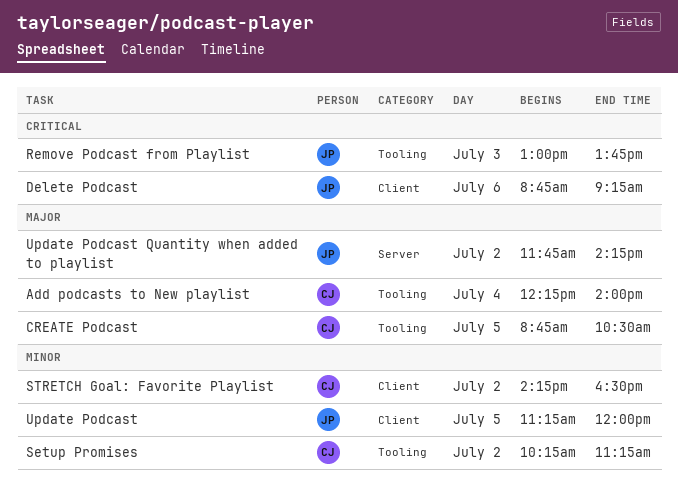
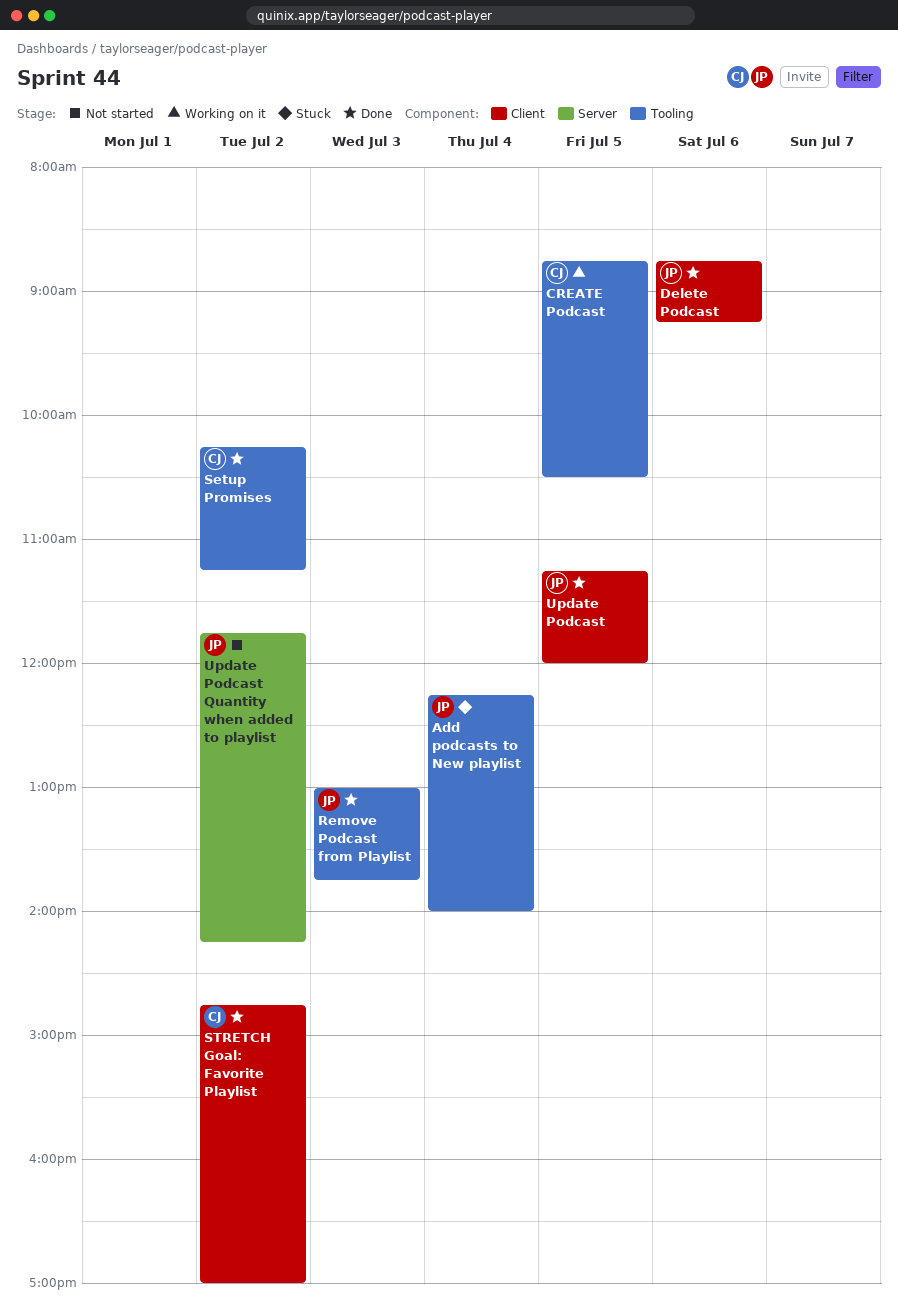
Add podcasts to New playlist, owner: CJ -> JP
STRETCH Goal: Favorite Playlist, begins: 14:15 -> 14:45
STRETCH Goal: Favorite Playlist, ends: 16:30 -> 17:00

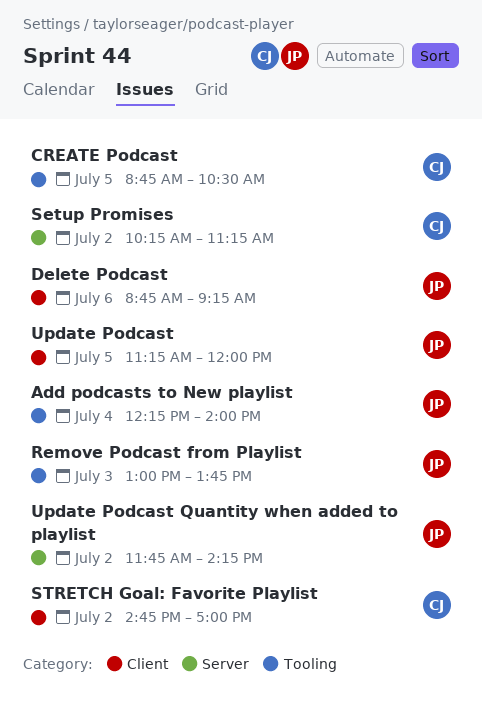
Setup Promises, label: Tooling -> Server

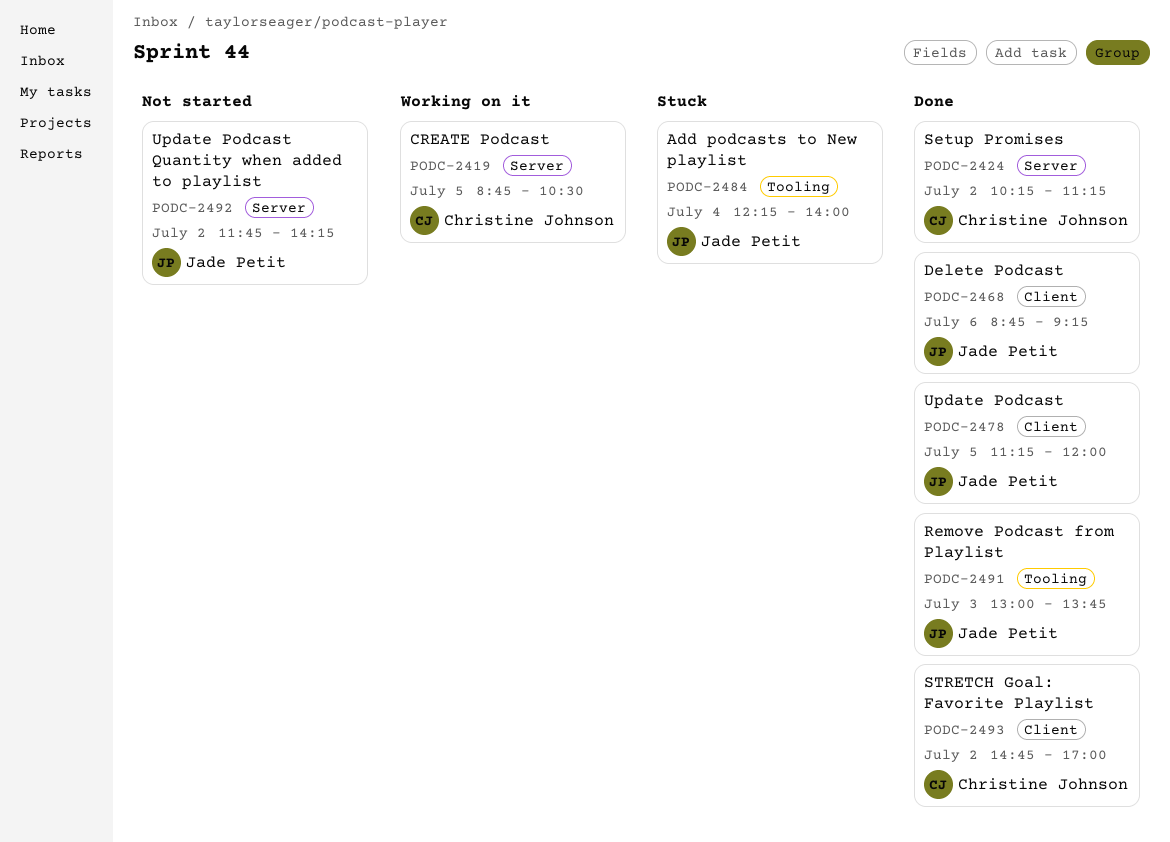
CREATE Podcast, label: Tooling -> Server

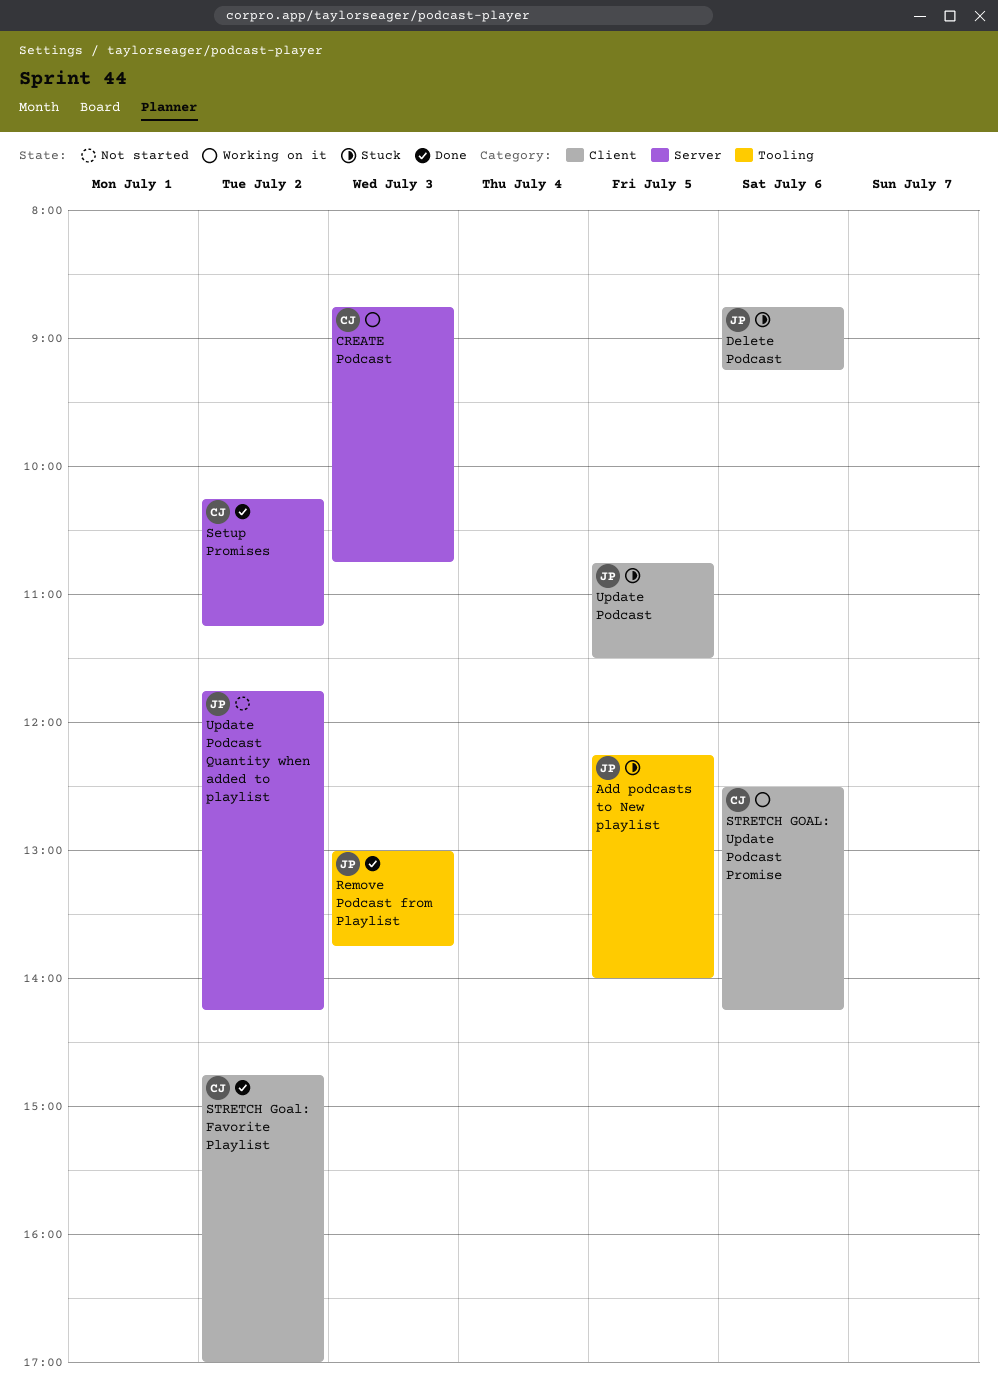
Add podcasts to New playlist, day: Jul 4 -> Jul 5
CREATE Podcast, day: Jul 5 -> Jul 3
CREATE Podcast, ends: 10:30 -> 10:45
Delete Podcast, status: Done -> Stuck
STRETCH GOAL: Update Podcast Promise: none -> present
Update Podcast, status: Done -> Stuck
Update Podcast, begins: 11:15 -> 10:45
Update Podcast, ends: 12:00 -> 11:30

